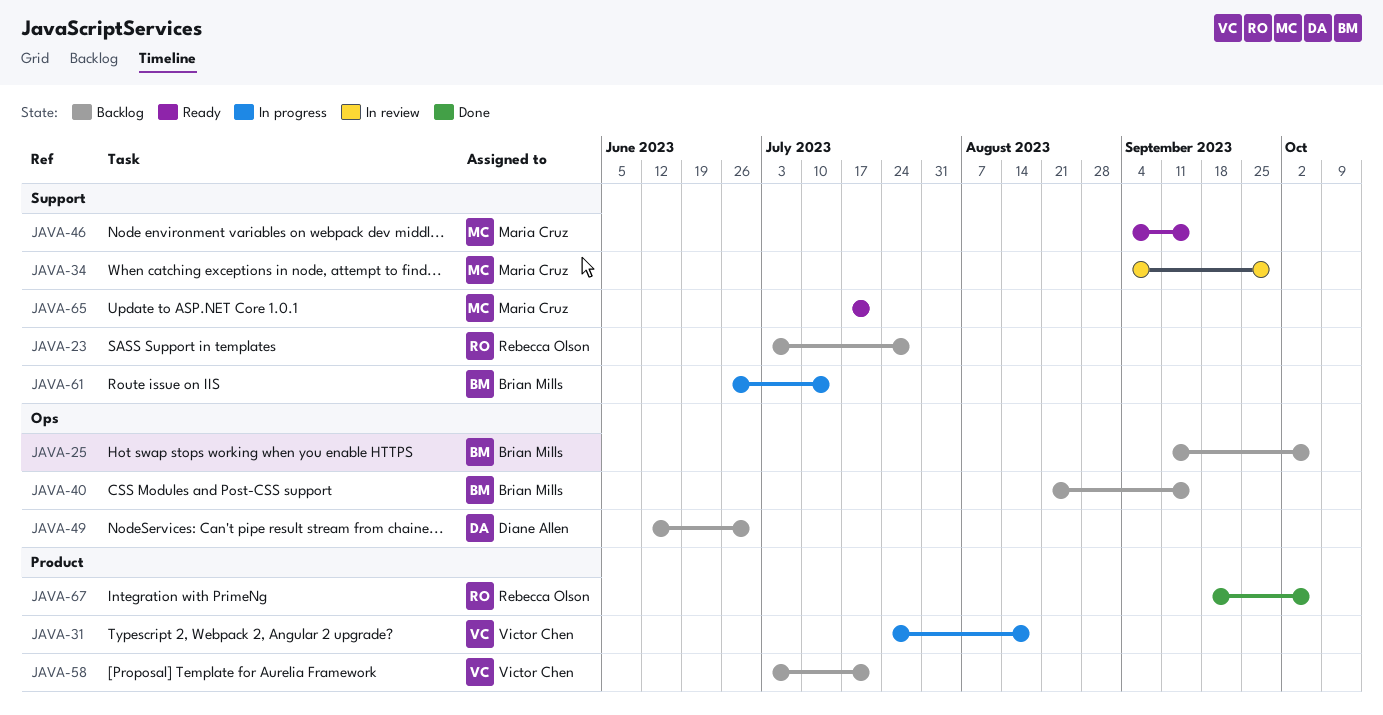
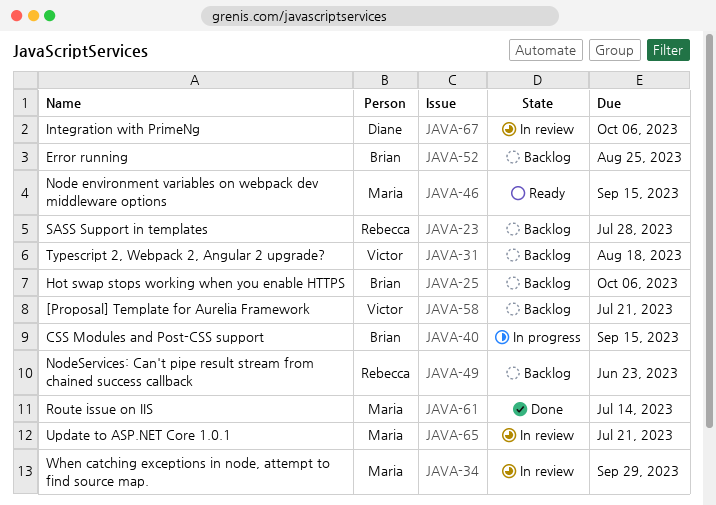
JAVA-31, status: In progress -> Backlog
JAVA-40, status: Backlog -> In progress
JAVA-49, owner: Diane Allen -> Rebecca Olson
JAVA-49, due: Jun 30 -> Jun 23
JAVA-52: none -> present
JAVA-61, status: In progress -> Done
JAVA-61, owner: Brian Mills -> Maria Cruz
JAVA-65, status: Ready -> In review
JAVA-67, status: Done -> In review
JAVA-67, owner: Rebecca Olson -> Diane Allen

